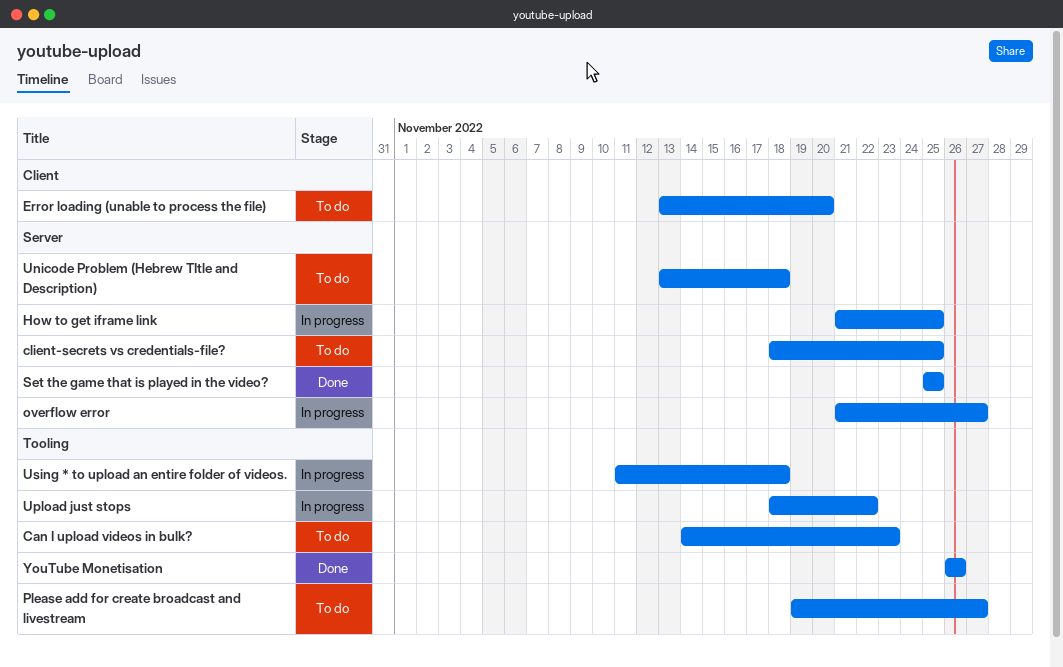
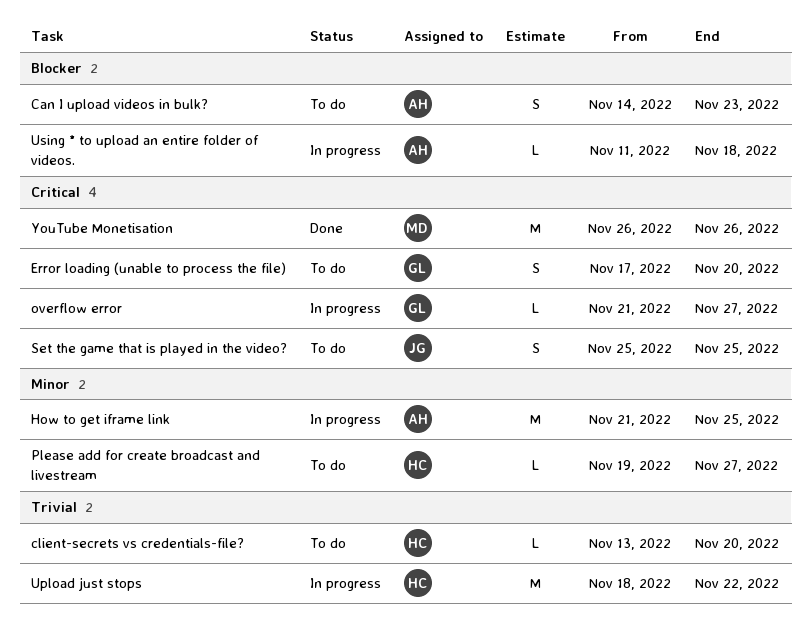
client-secrets vs credentials-file?, start: Nov 18 -> Nov 13
client-secrets vs credentials-file?, due: Nov 25 -> Nov 20
Error loading (unable to process the file), start: Nov 13 -> Nov 17
Set the game that is played in the video?, status: Done -> To do
Unicode Problem (Hebrew TItle and Description): present -> none

